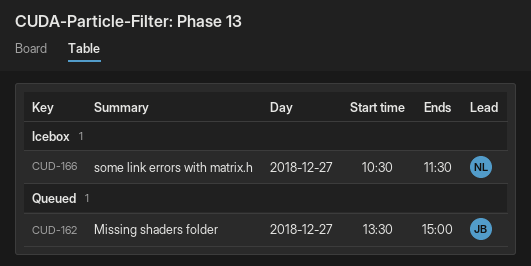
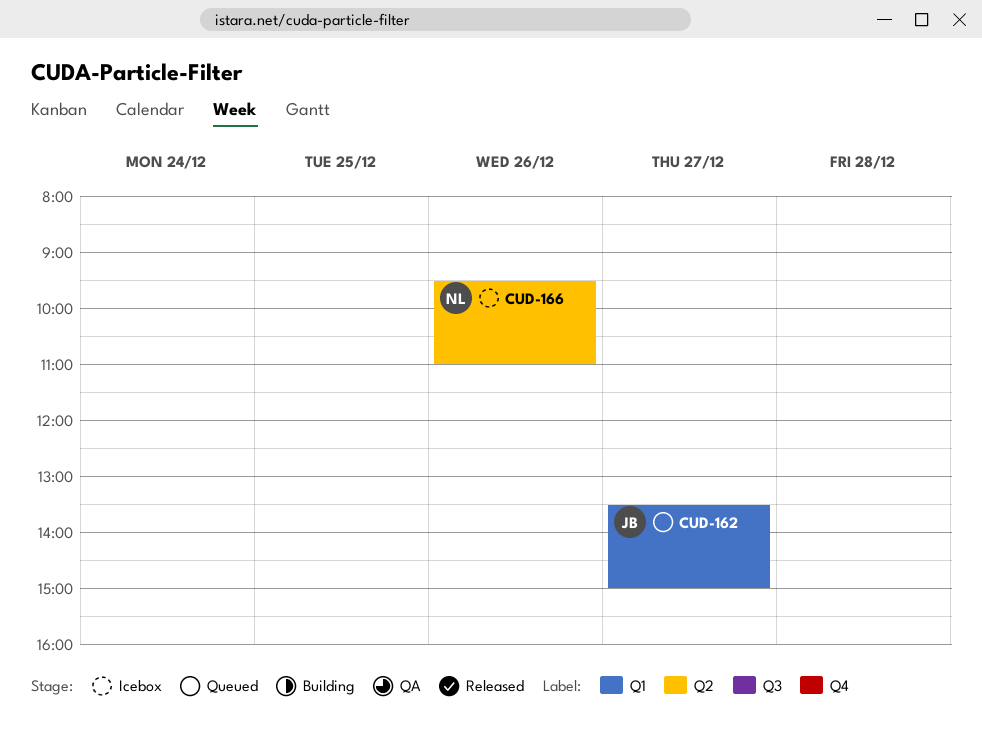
CUD-166, day: Dec 27 -> Dec 26
CUD-166, begins: 10:30 -> 09:30
CUD-166, ends: 11:30 -> 11:00

